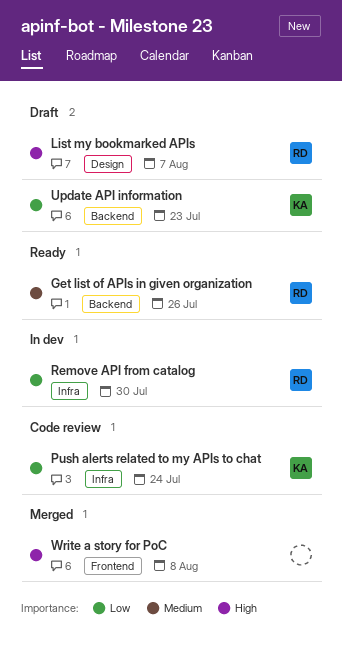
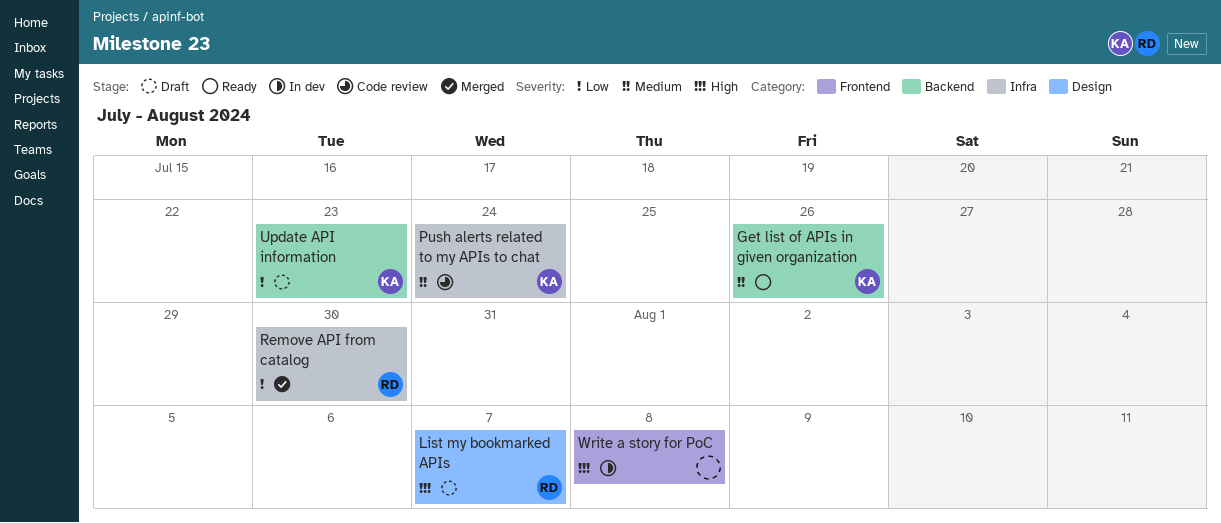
Get list of APIs in given organization, owner: RD -> KA
Push alerts related to my APIs to chat, priority: Low -> Medium
Remove API from catalog, status: In dev -> Merged
Write a story for PoC, status: Merged -> In dev

